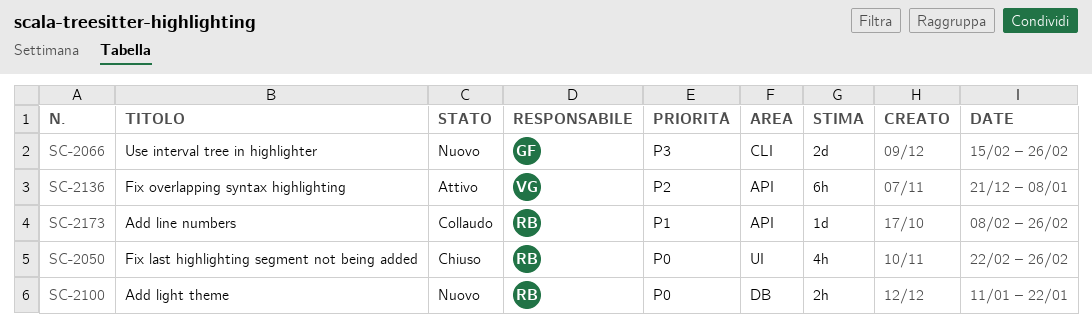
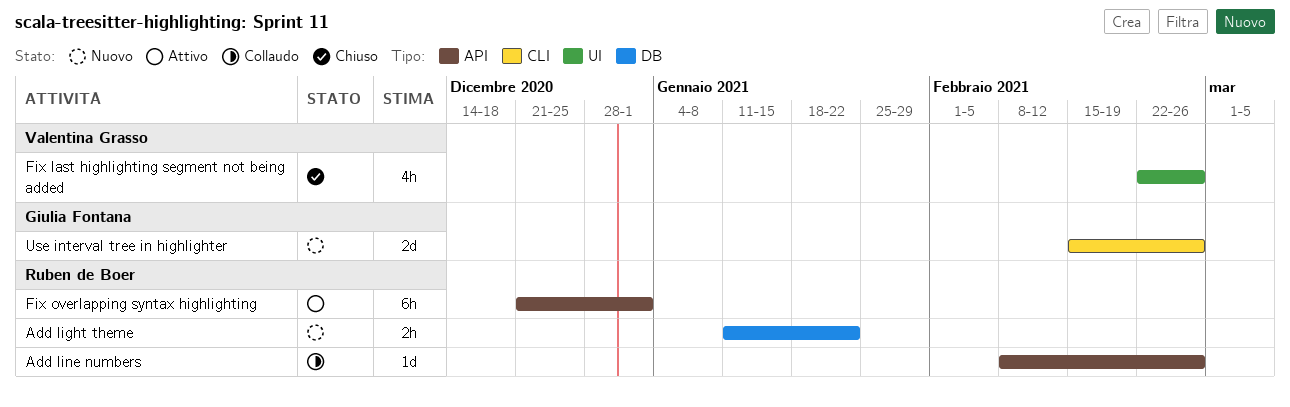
Fix last highlighting segment not being added, owner: Ruben de Boer -> Valentina Grasso
Fix overlapping syntax highlighting, owner: Valentina Grasso -> Ruben de Boer
Fix overlapping syntax highlighting, due: Jan 8 -> Jan 1

